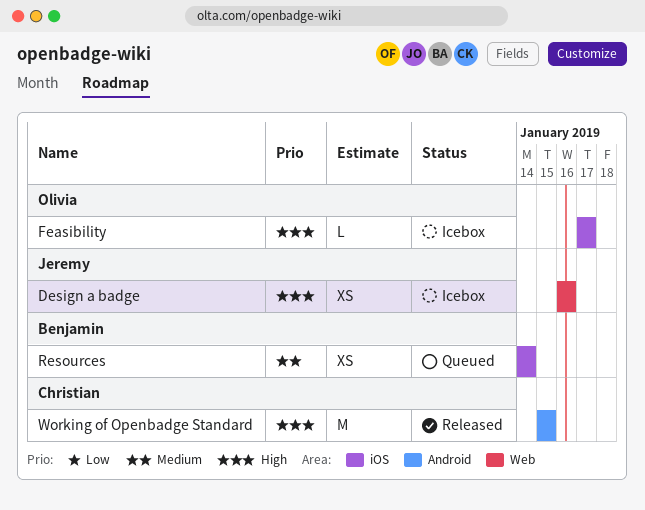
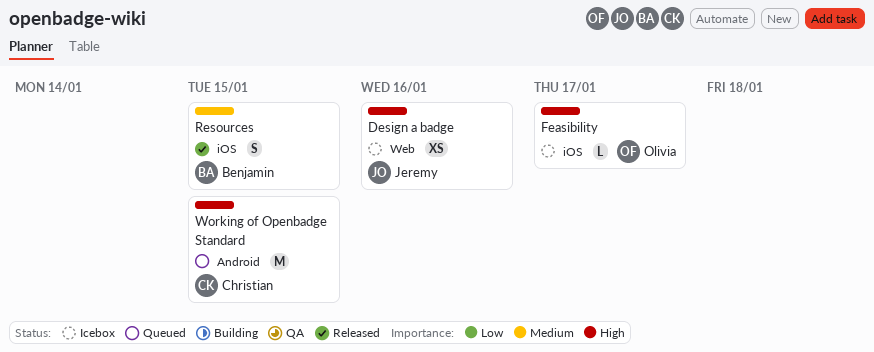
Resources, status: Queued -> Released
Resources, estimate: XS -> S
Resources, due: Jan 14 -> Jan 15
Working of Openbadge Standard, status: Released -> Queued

